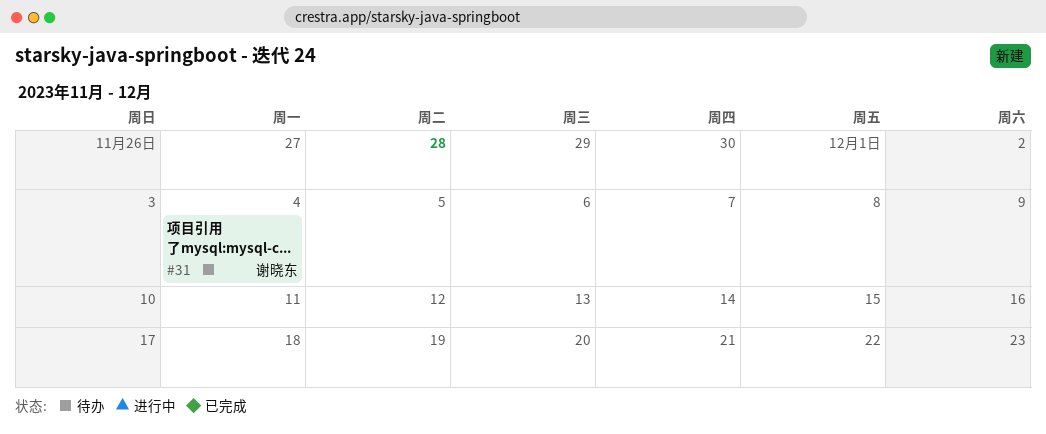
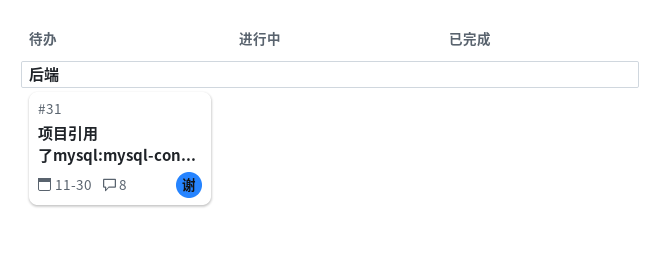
#31, due: Dec 4 -> Nov 30

